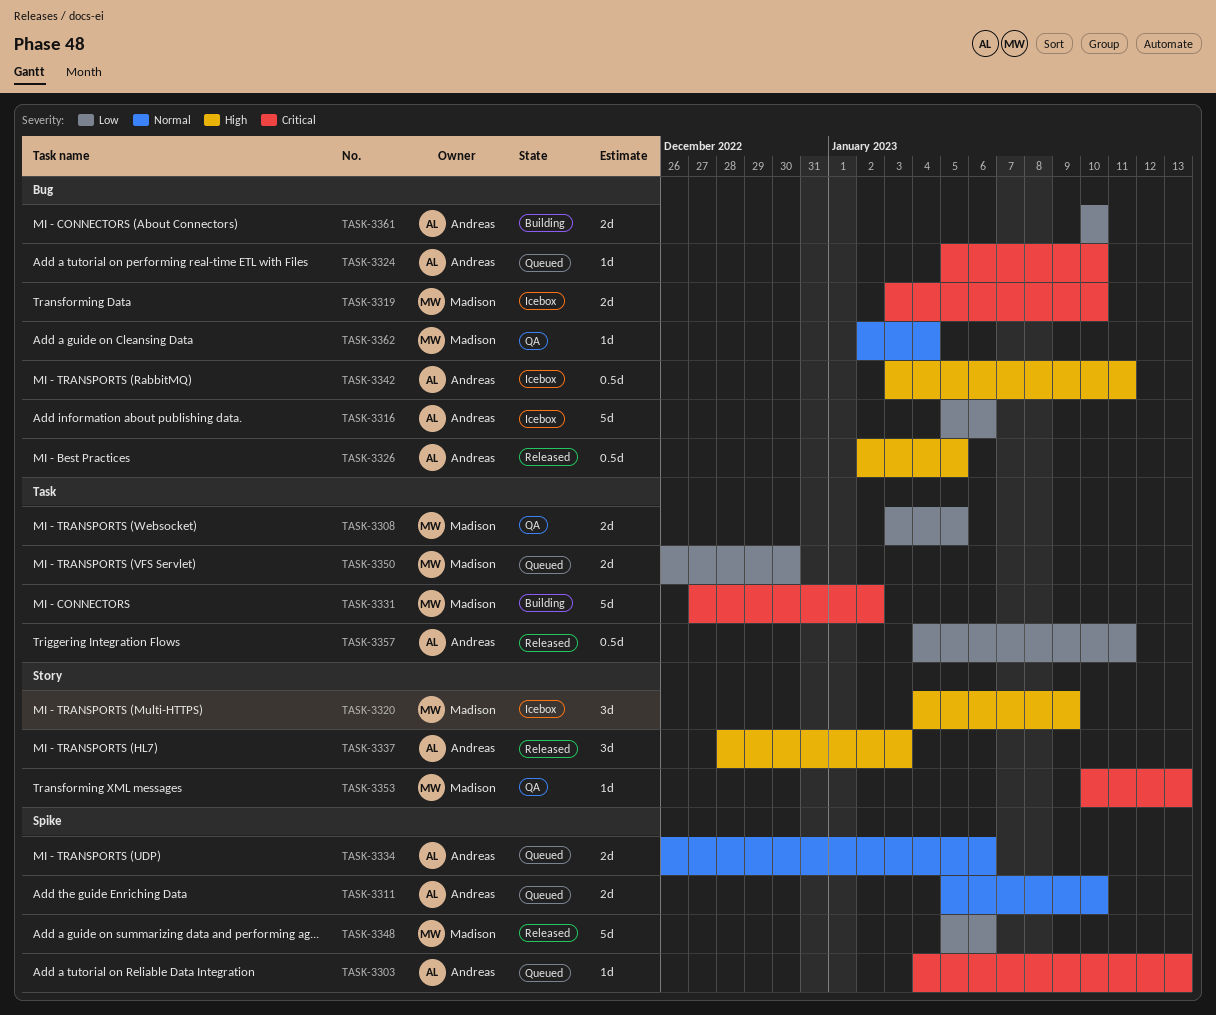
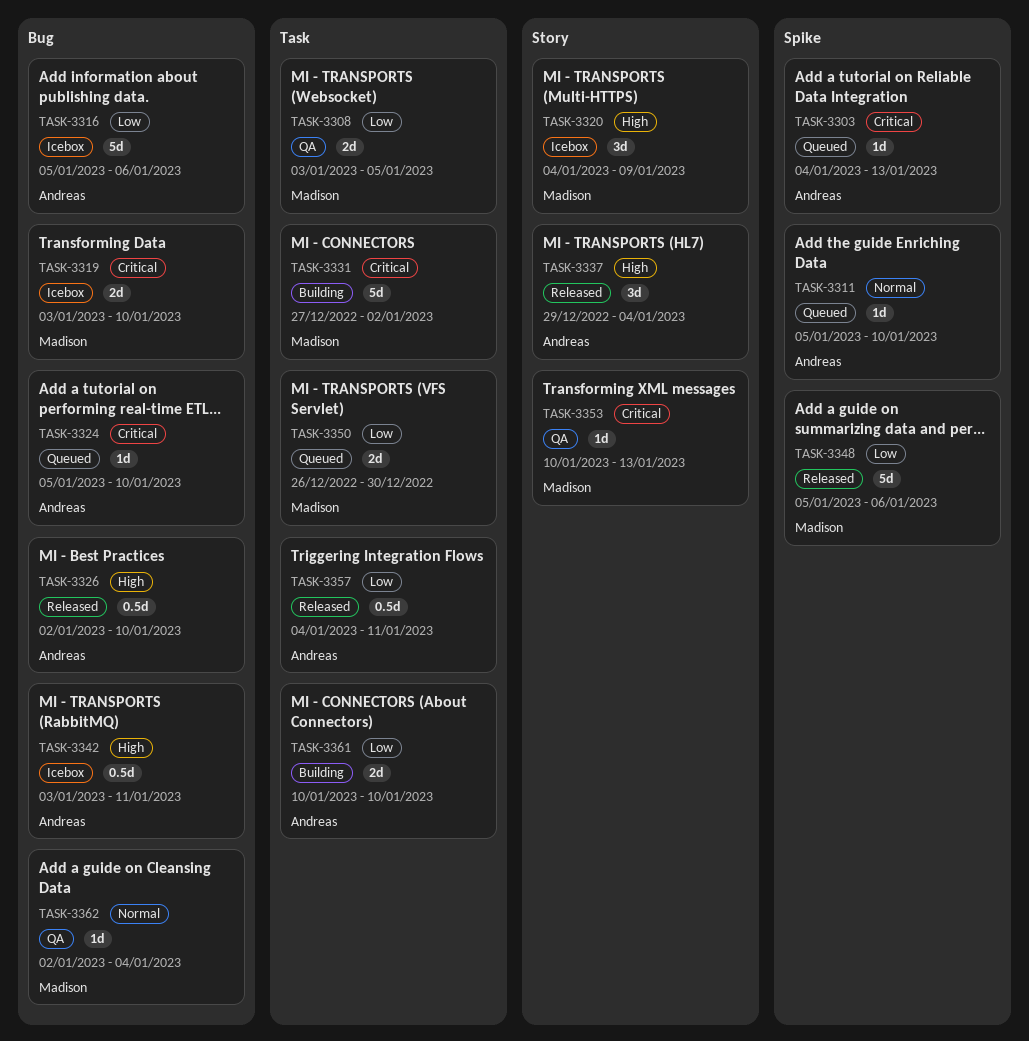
TASK-3311, estimate: 2d -> 1d
TASK-3326, due: Jan 5 -> Jan 10
TASK-3334: present -> none
TASK-3337, start: Dec 28 -> Dec 29
TASK-3337, due: Jan 3 -> Jan 4
TASK-3361, label: Bug -> Task

